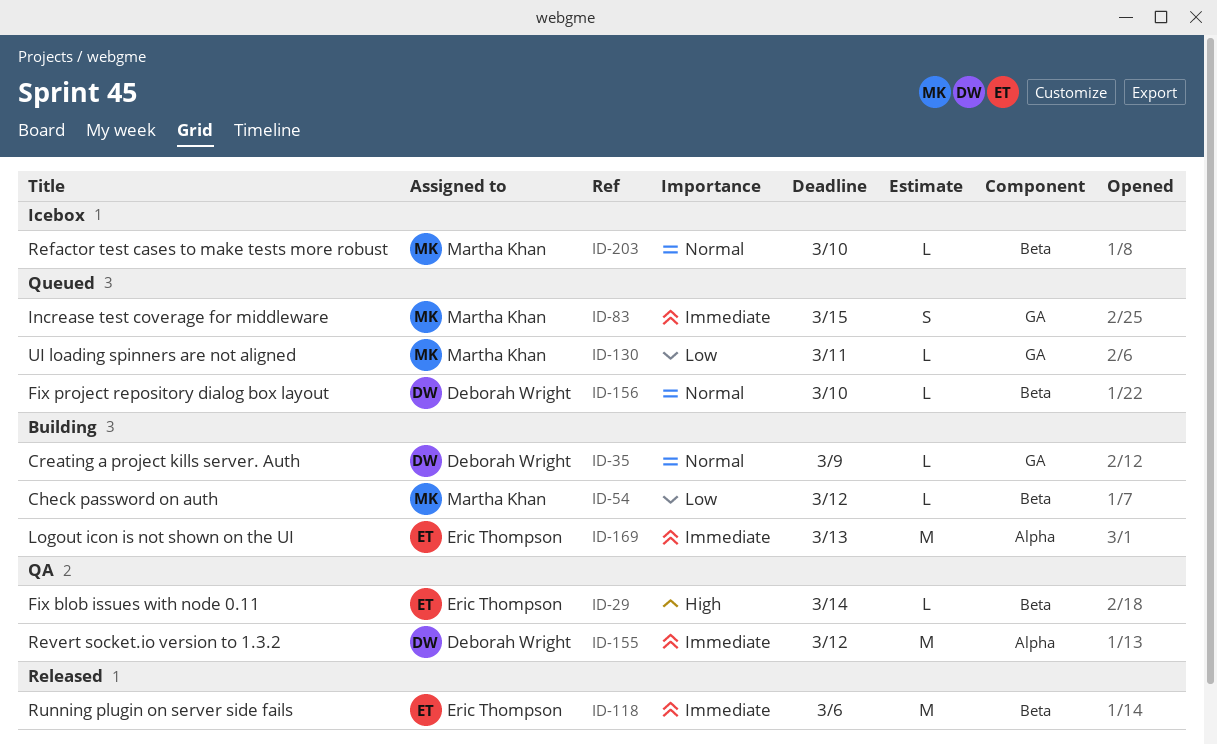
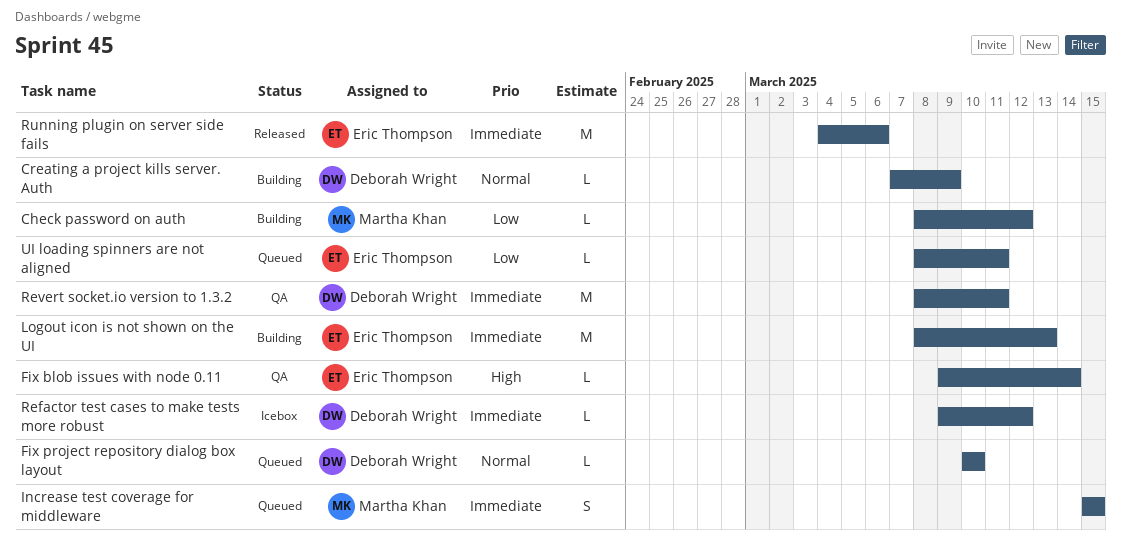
Refactor test cases to make tests more robust, owner: Martha Khan -> Deborah Wright
Refactor test cases to make tests more robust, priority: Normal -> Immediate
Refactor test cases to make tests more robust, due: Mar 10 -> Mar 12
Revert socket.io version to 1.3.2, due: Mar 12 -> Mar 11
UI loading spinners are not aligned, owner: Martha Khan -> Eric Thompson

